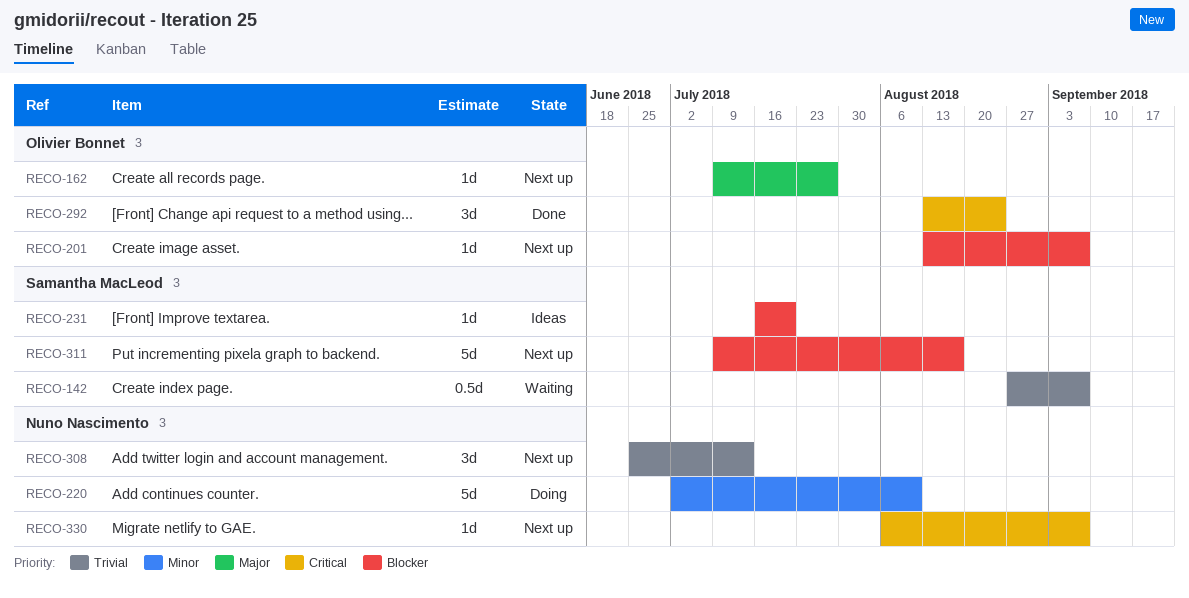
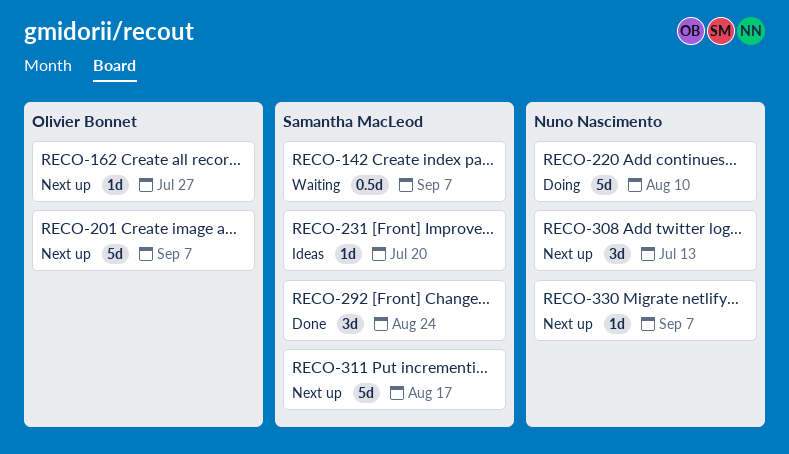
RECO-201, estimate: 1d -> 5d
RECO-292, owner: Olivier Bonnet -> Samantha MacLeod

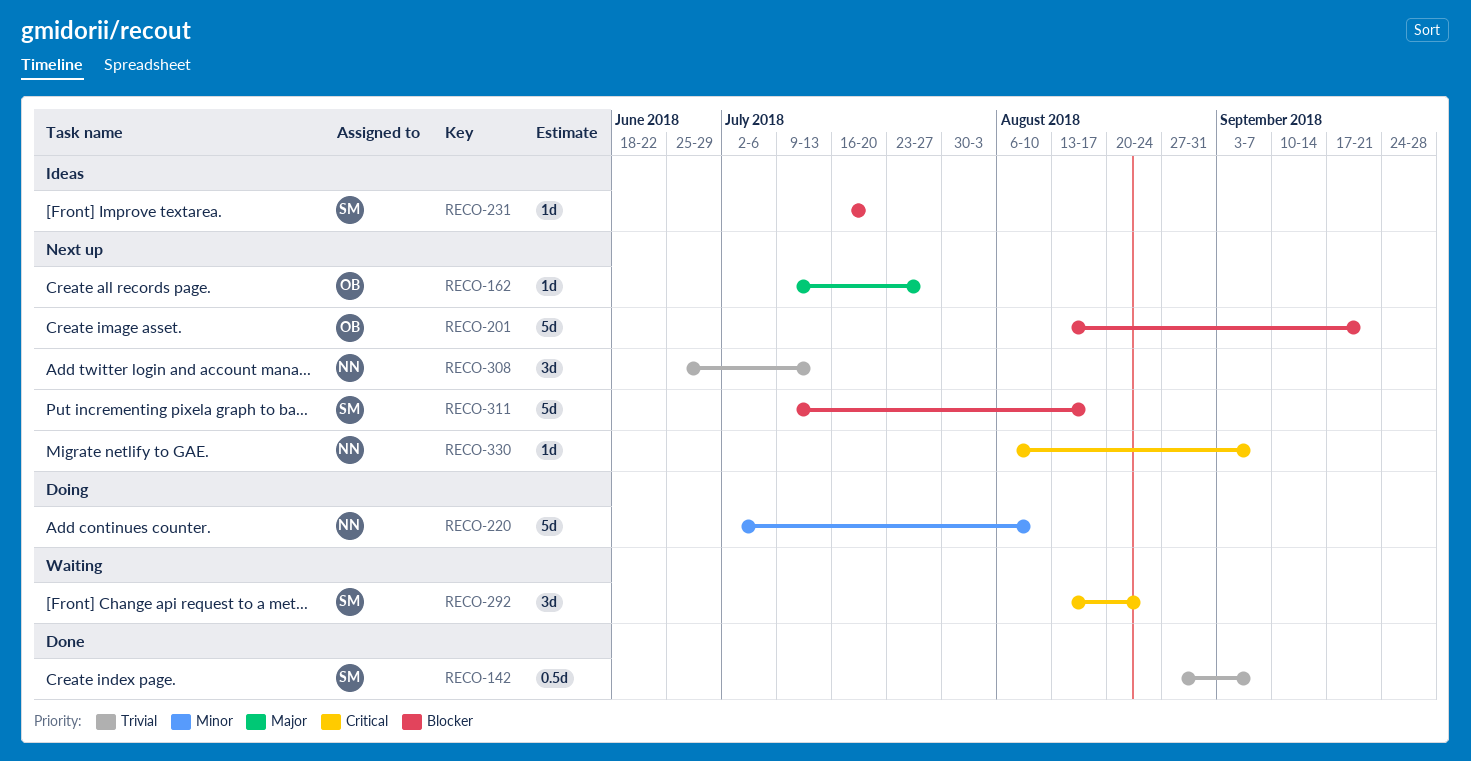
RECO-142, status: Waiting -> Done
RECO-201, due: Sep 7 -> Sep 21
RECO-292, status: Done -> Waiting

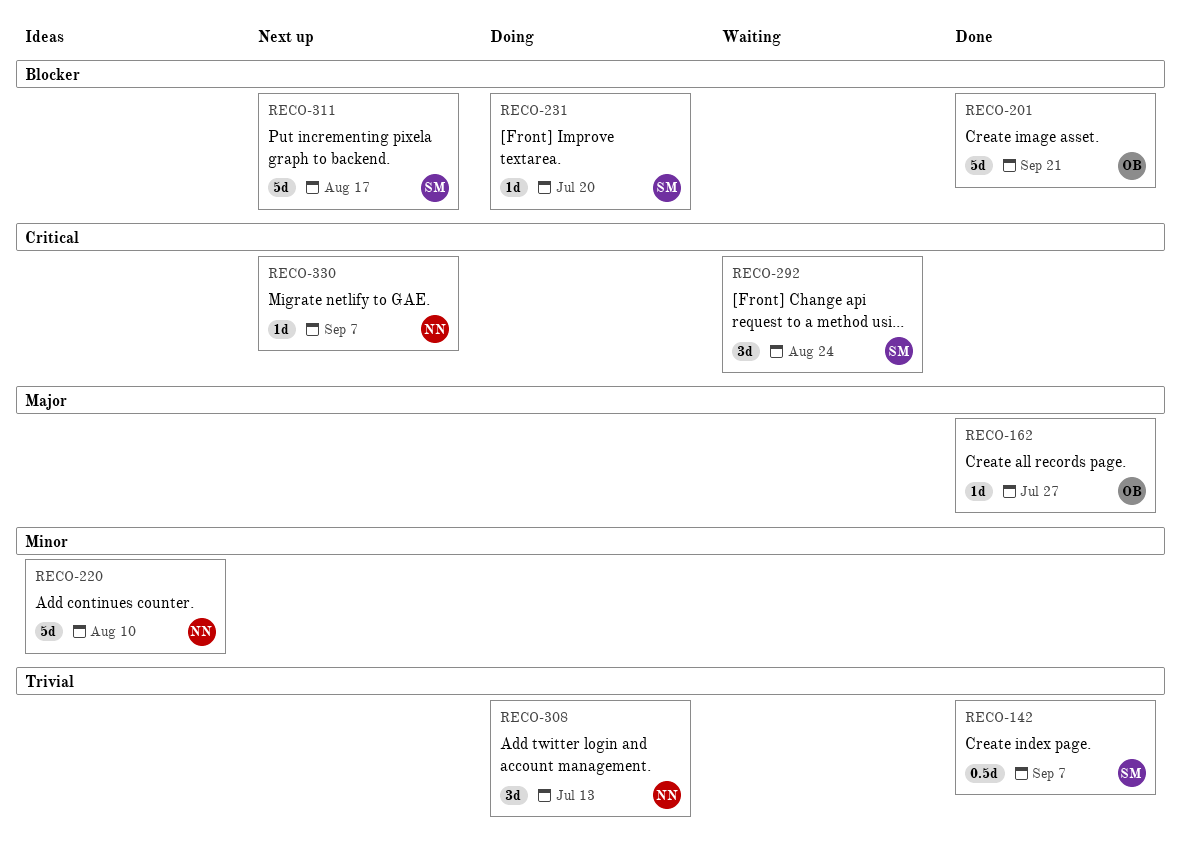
RECO-162, status: Next up -> Done
RECO-201, status: Next up -> Done
RECO-220, status: Doing -> Ideas
RECO-231, status: Ideas -> Doing
RECO-308, status: Next up -> Doing

